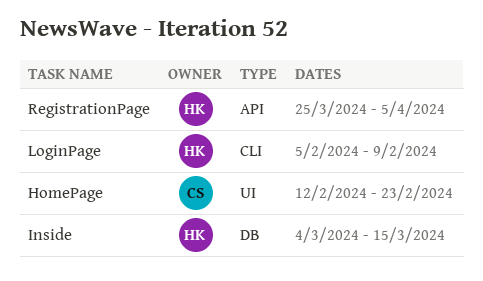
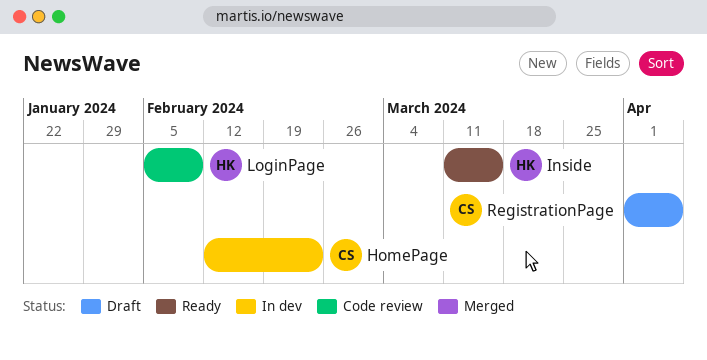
Inside, start: Mar 4 -> Mar 11
RegistrationPage, owner: HK -> CS
RegistrationPage, start: Mar 25 -> Apr 1

